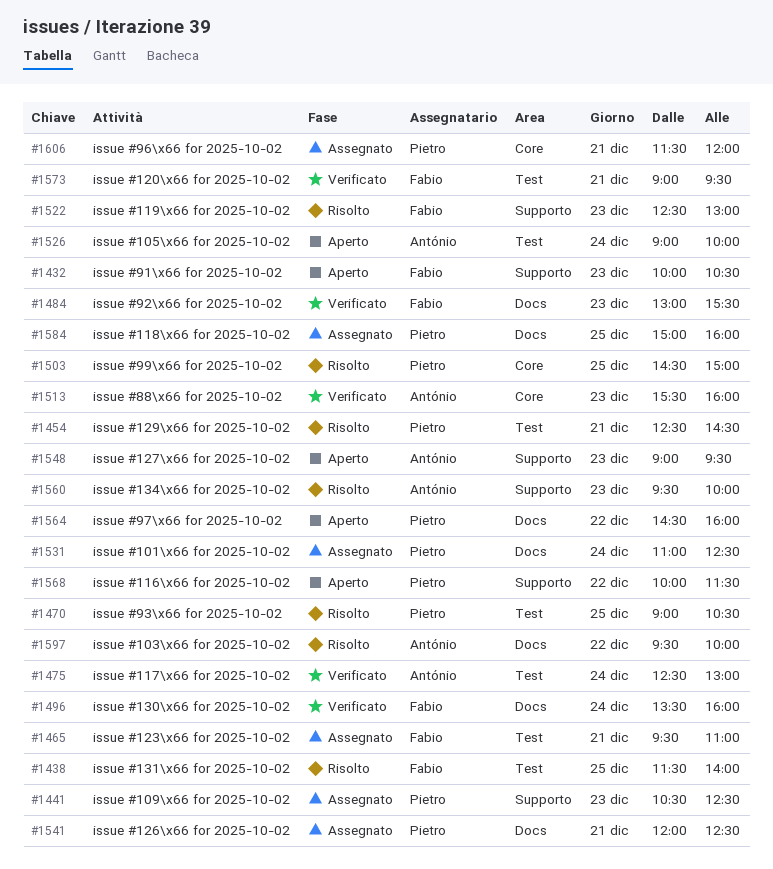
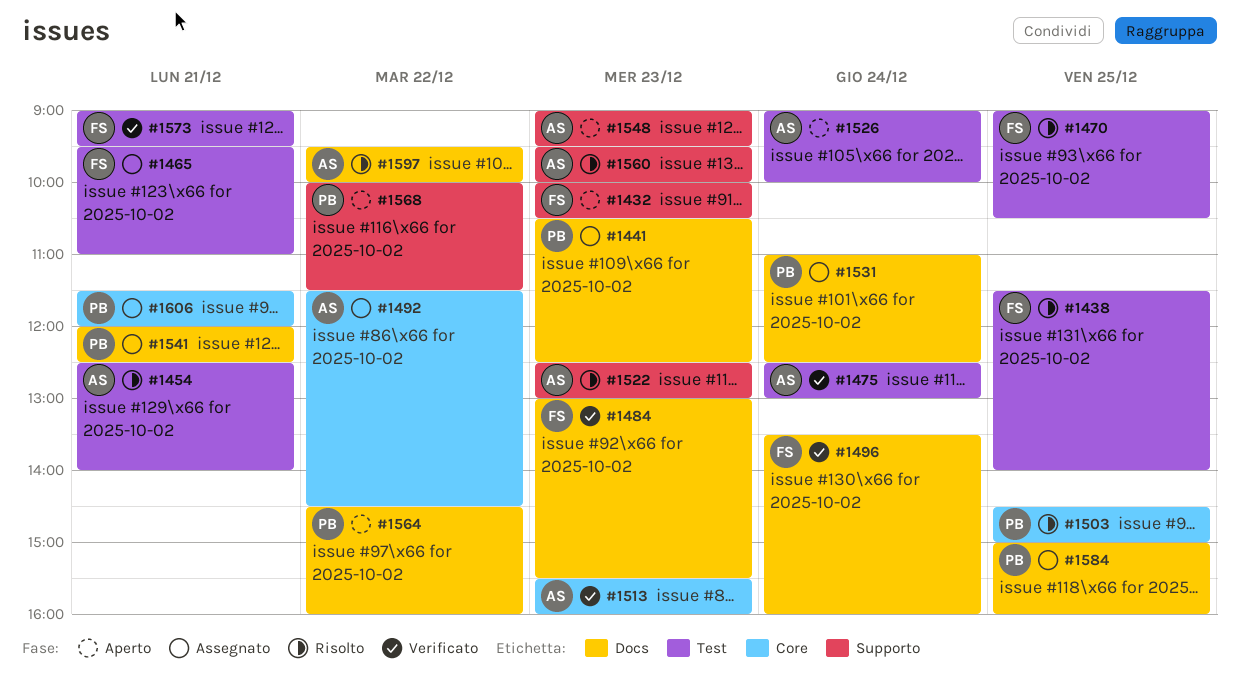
#1441, label: Supporto -> Docs
#1454, owner: Pietro -> António
#1454, ends: 14:30 -> 14:00
#1470, owner: Pietro -> Fabio
#1492: none -> present
#1522, owner: Fabio -> António

